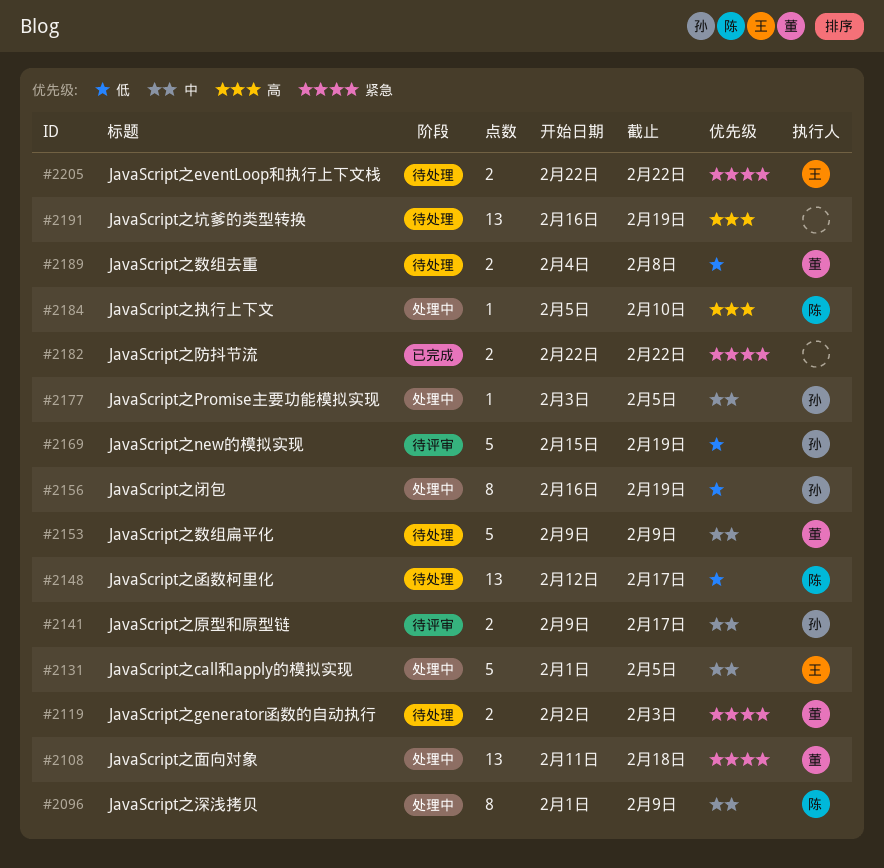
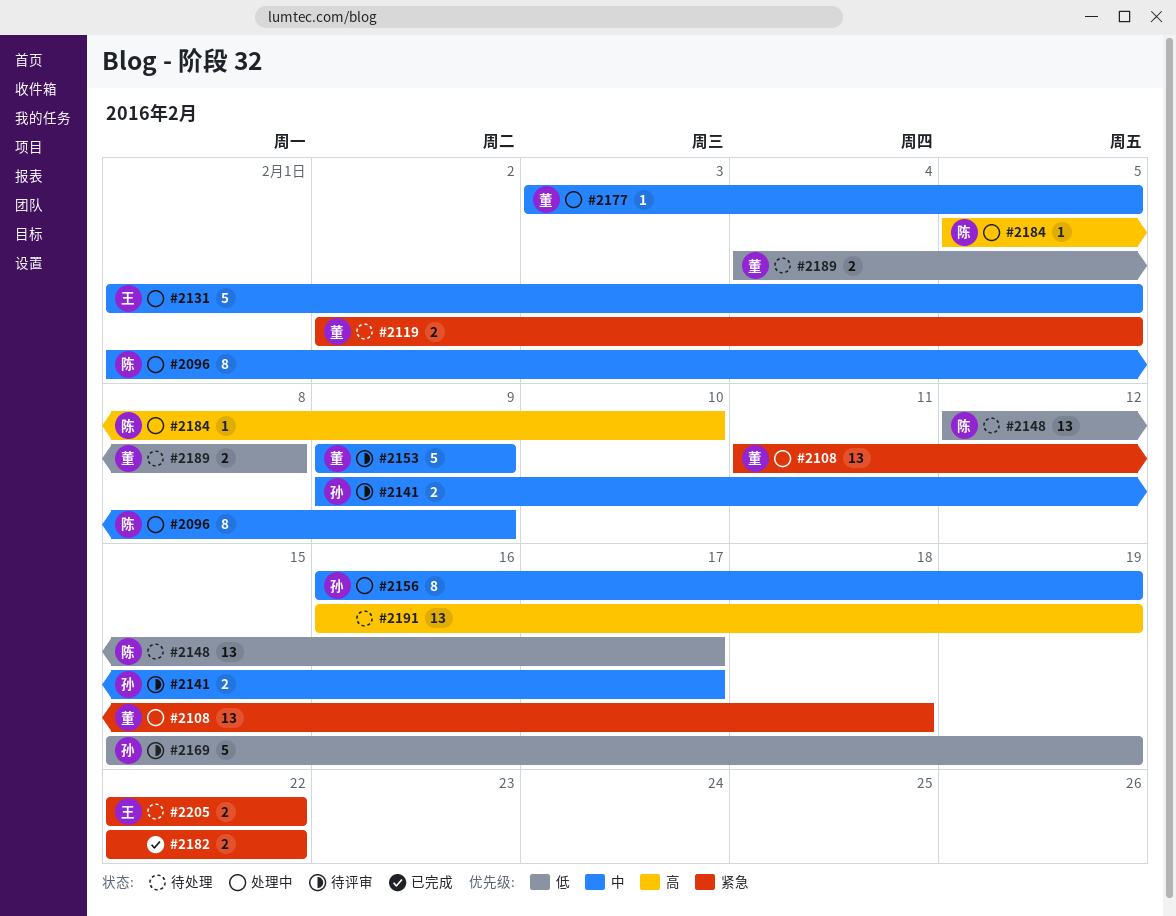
#2119, due: Feb 3 -> Feb 5
#2153, status: 待处理 -> 待评审
#2156, priority: 低 -> 中
#2177, owner: 孙 -> 董

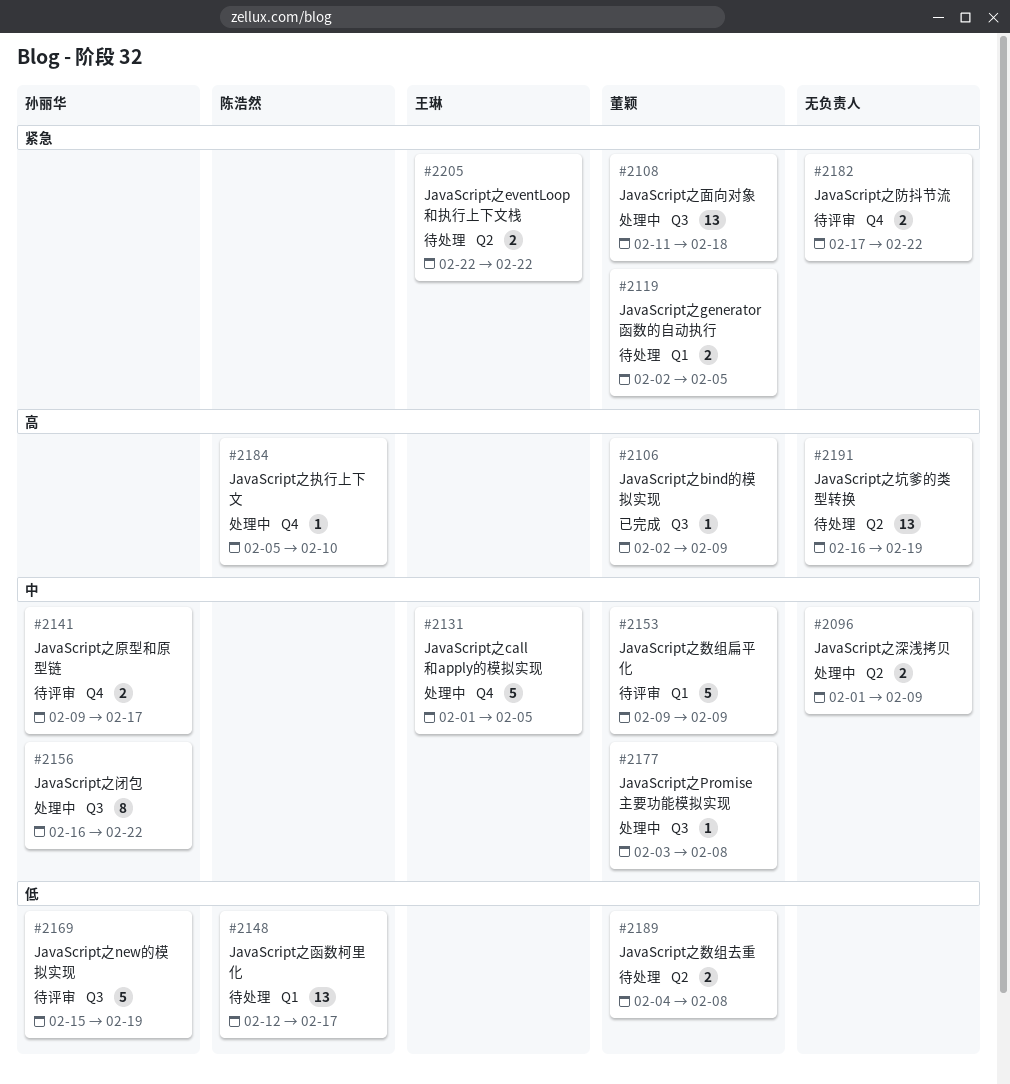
#2096, owner: 陈浩然 -> none
#2096, estimate: 8 -> 2
#2106: none -> present
#2156, due: Feb 19 -> Feb 22
#2177, due: Feb 5 -> Feb 8
#2182, status: 已完成 -> 待评审
#2182, start: Feb 22 -> Feb 17

